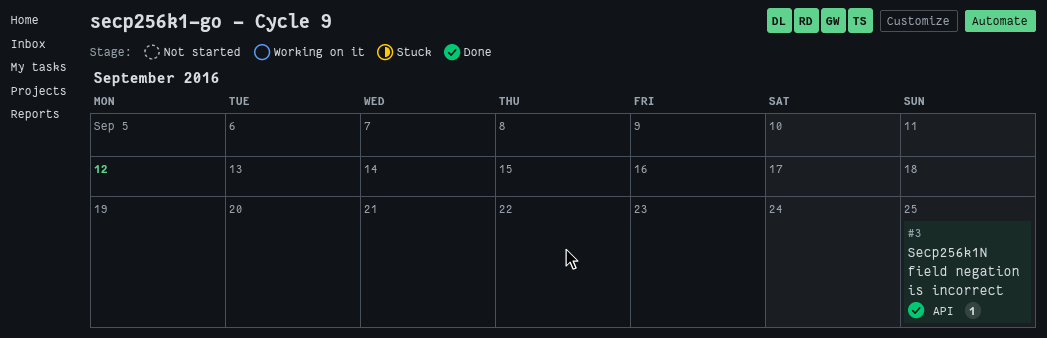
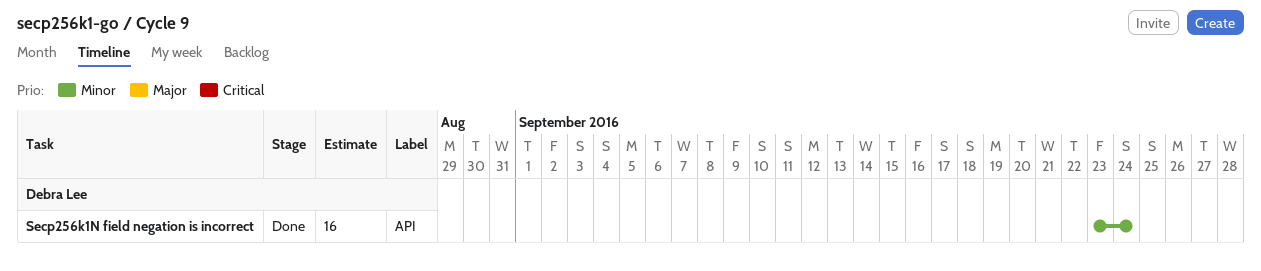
Secp256k1N field negation is incorrect, estimate: 1 -> 16
Secp256k1N field negation is incorrect, due: Sep 25 -> Sep 24

